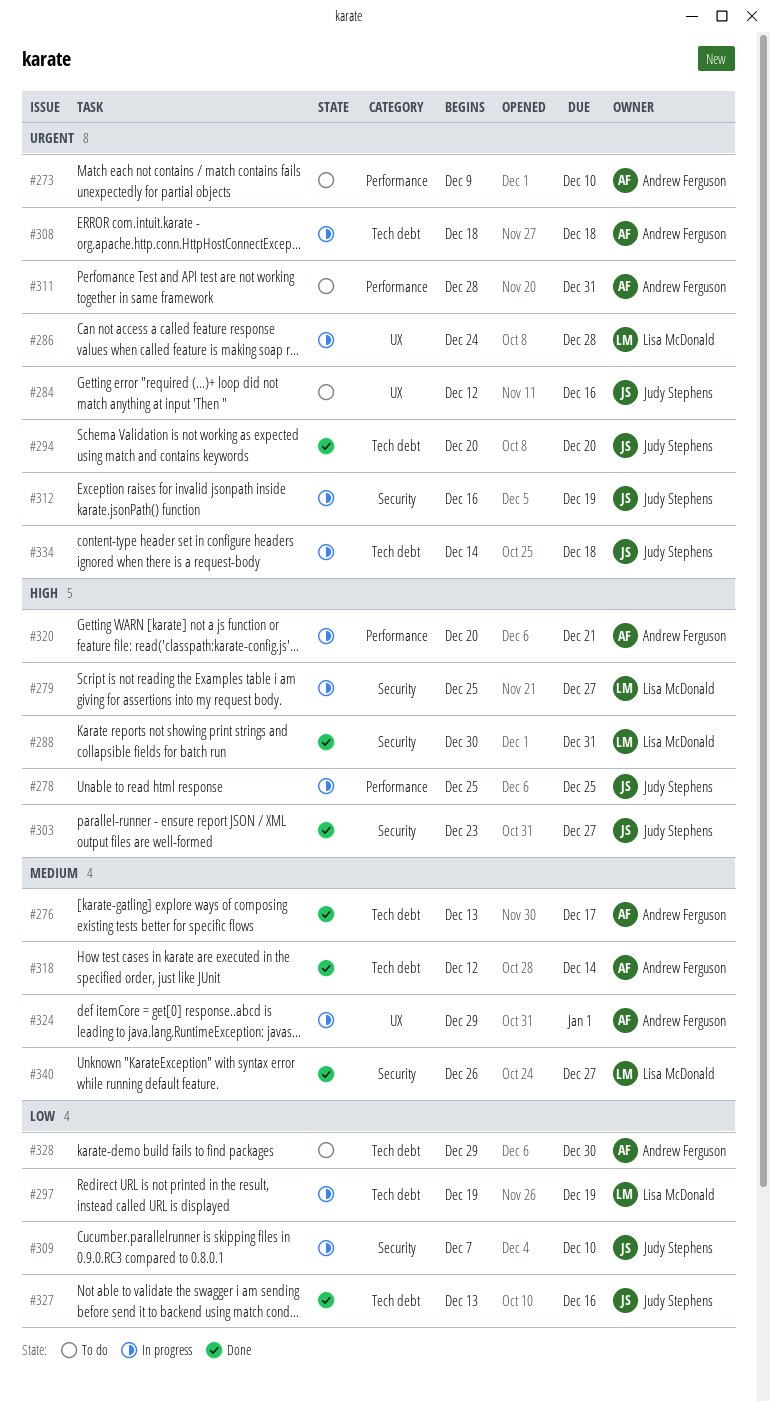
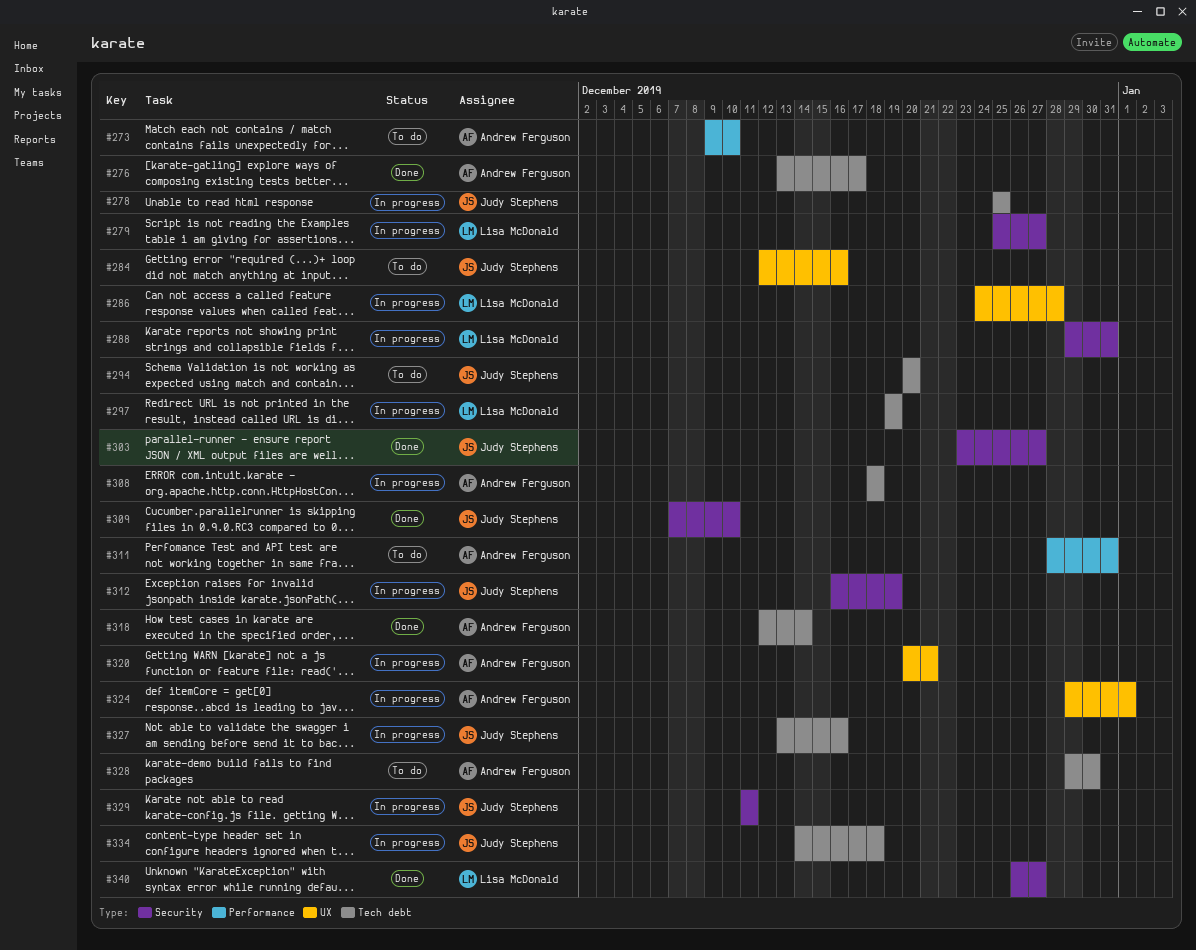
#278, label: Performance -> Tech debt
#288, status: Done -> In progress
#288, start: Dec 30 -> Dec 29
#294, status: Done -> To do
#309, status: In progress -> Done
#320, label: Performance -> UX
#327, status: Done -> In progress
#329: none -> present

